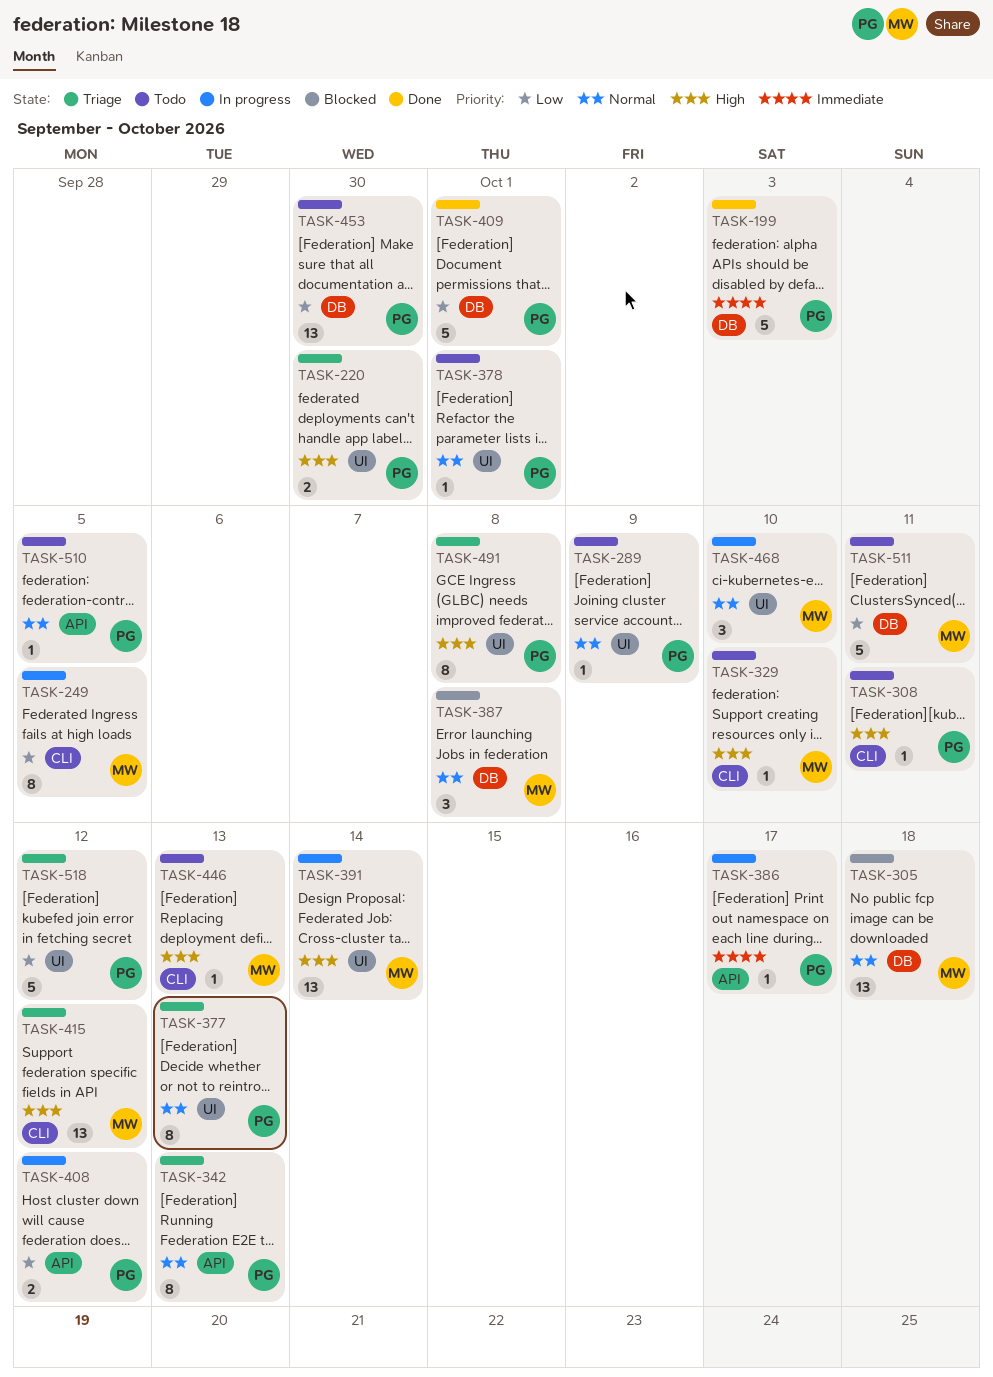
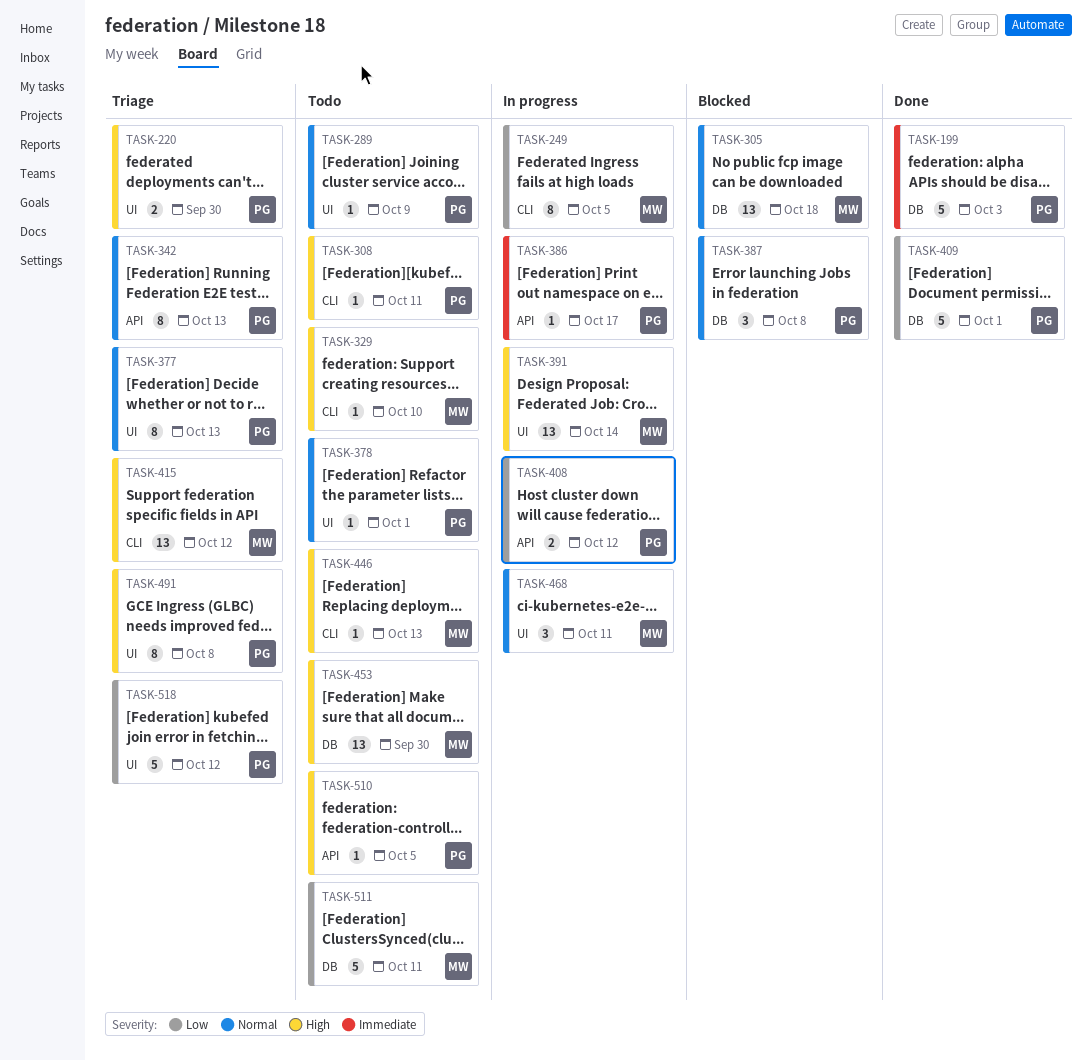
TASK-387, owner: MW -> PG
TASK-453, owner: PG -> MW
TASK-453, priority: Low -> High
TASK-468, due: Oct 10 -> Oct 11
TASK-510, priority: Normal -> High

